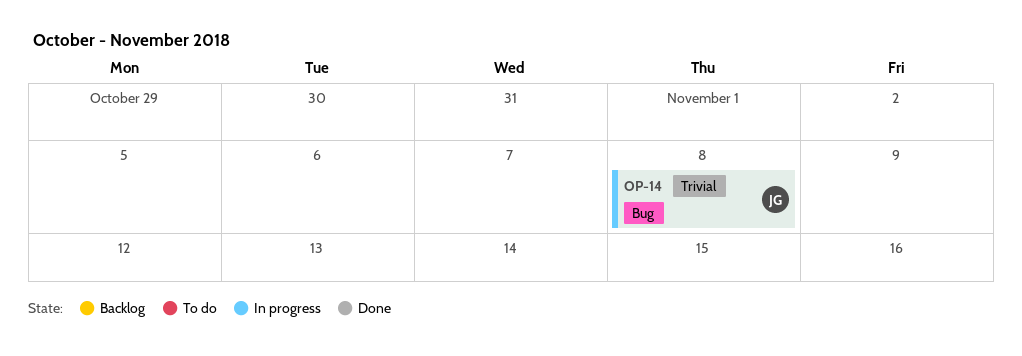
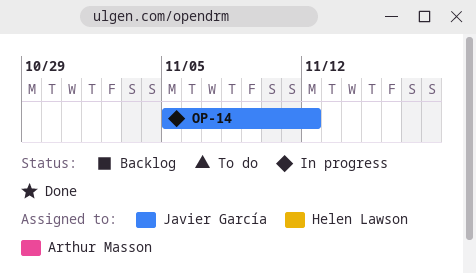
OP-14, due: Nov 8 -> Nov 12

